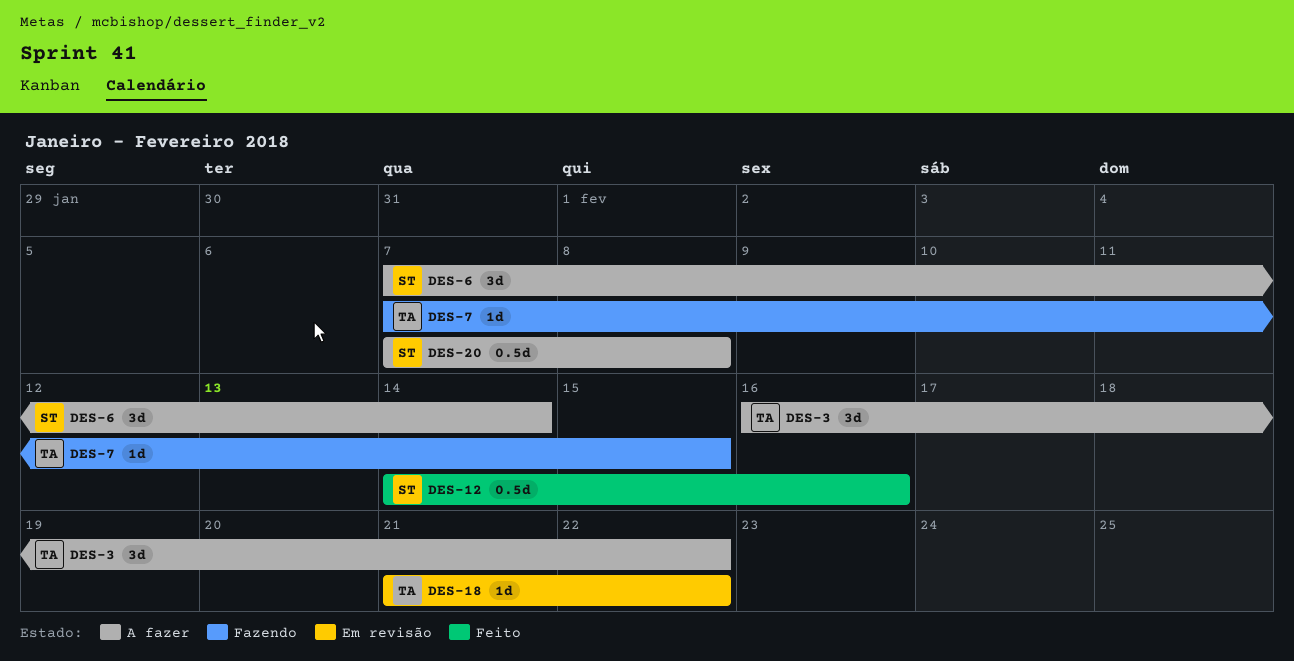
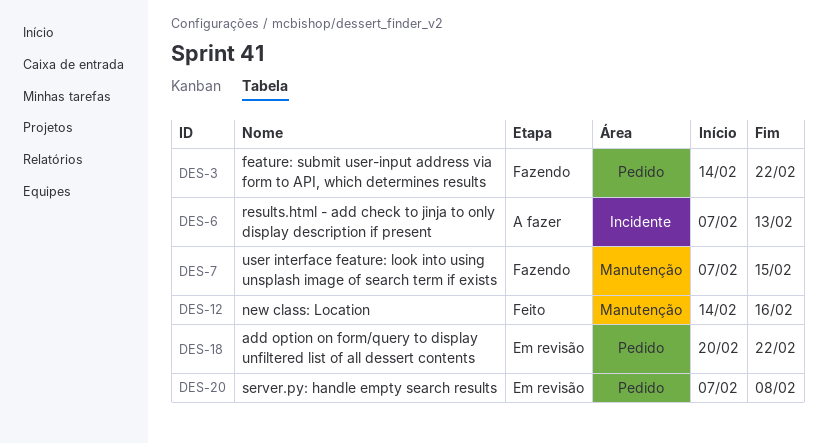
DES-3, status: A fazer -> Fazendo
DES-3, start: Feb 16 -> Feb 14
DES-6, due: Feb 14 -> Feb 13
DES-18, start: Feb 21 -> Feb 20
DES-20, status: A fazer -> Em revisão

